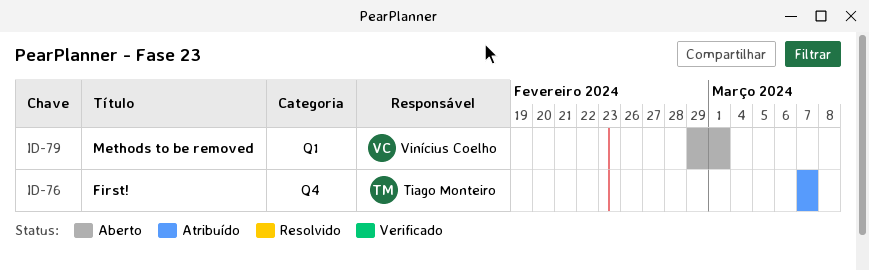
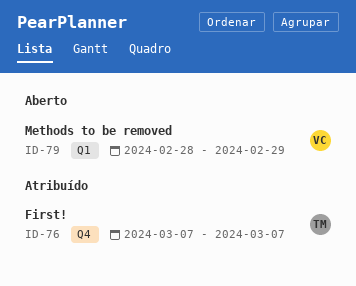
ID-79, start: Feb 29 -> Feb 28
ID-79, due: Mar 1 -> Feb 29

